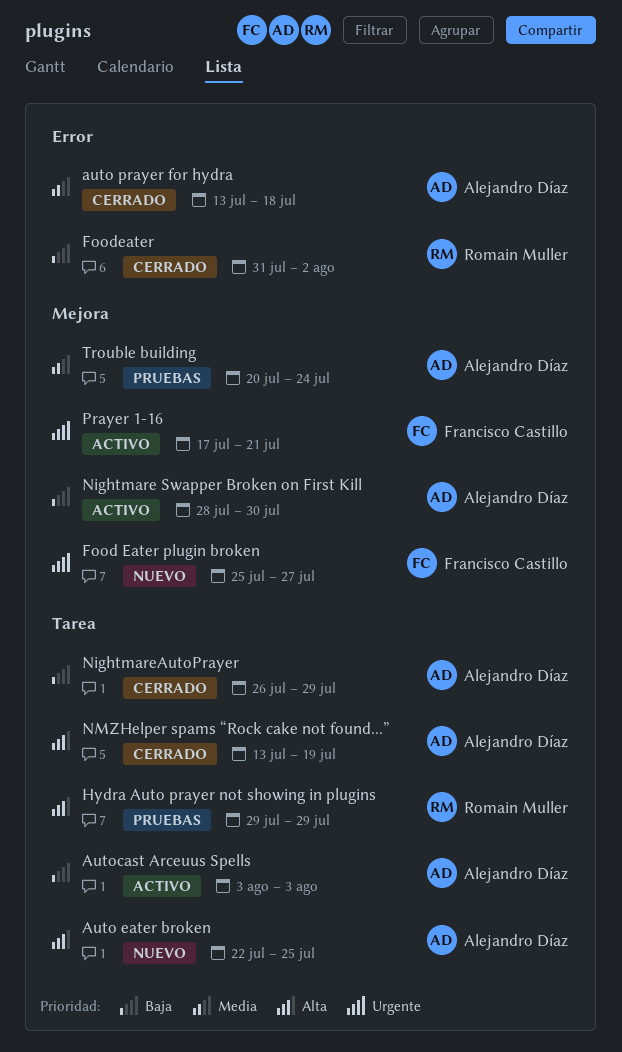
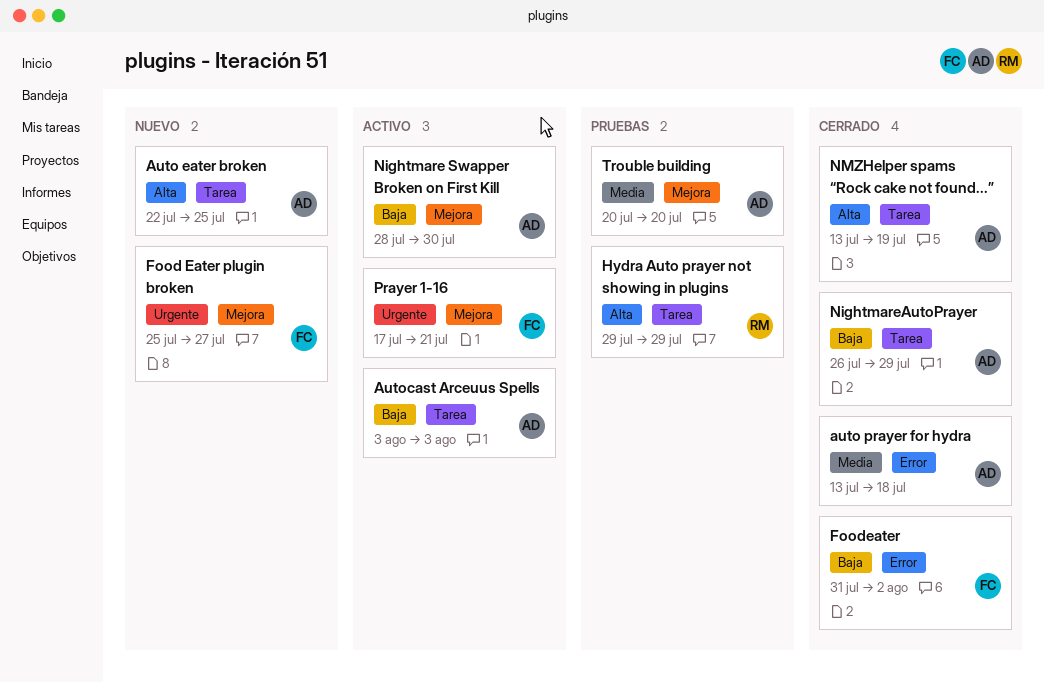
Foodeater, owner: Romain Muller -> Francisco Castillo
Trouble building, due: Jul 24 -> Jul 20

